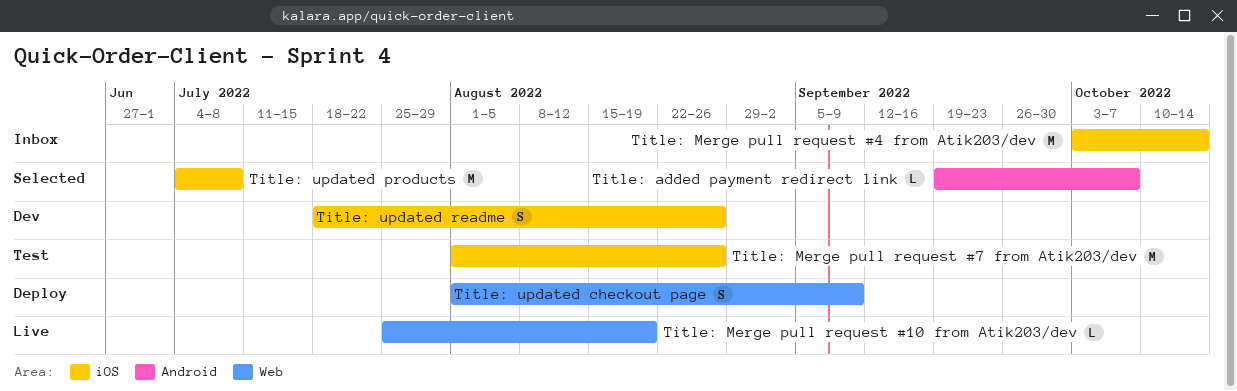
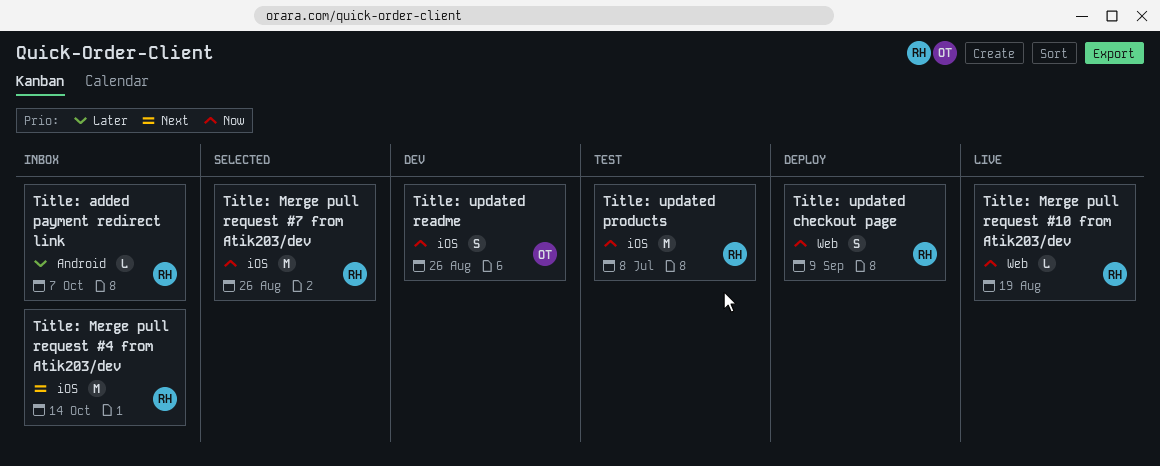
Title: added payment redirect link, status: Selected -> Inbox
Title: Merge pull request #7 from Atik203/dev, status: Test -> Selected
Title: updated products, status: Selected -> Test

